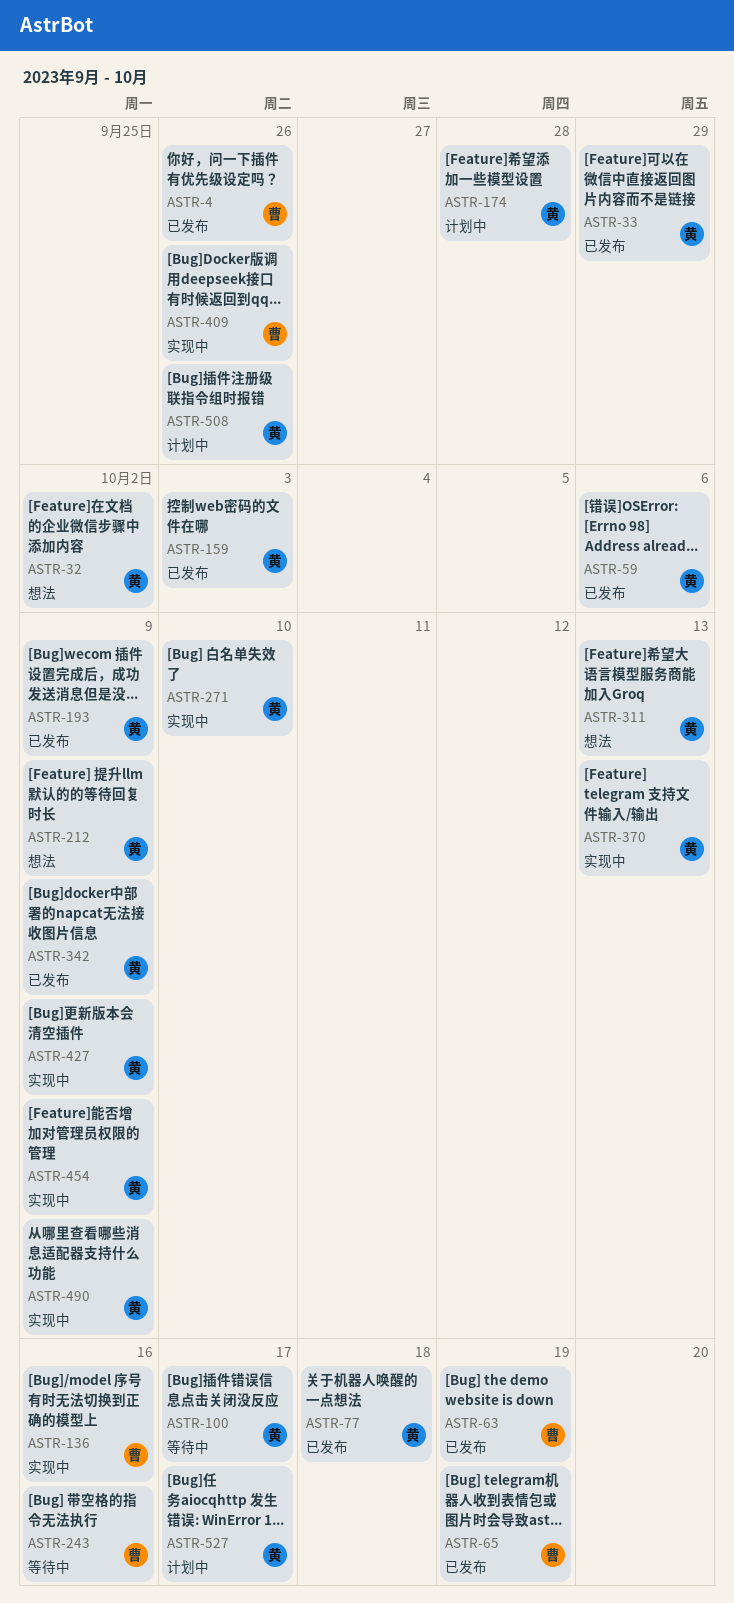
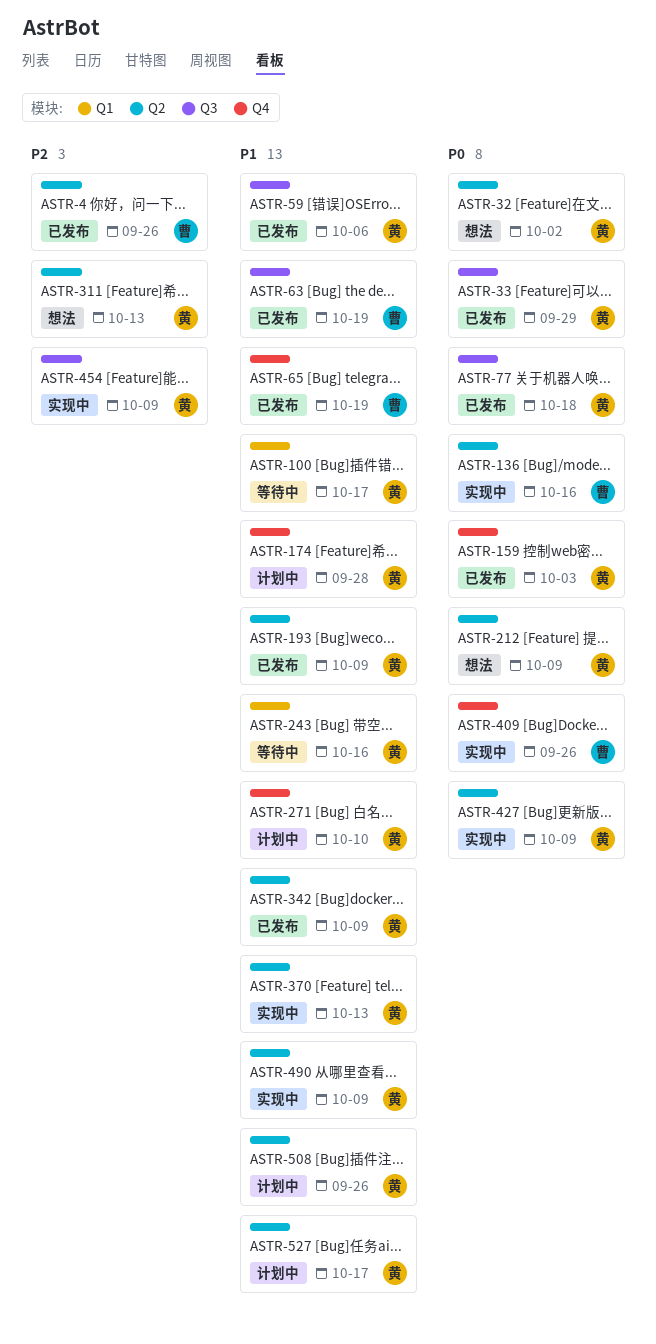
ASTR-243, owner: 曹 -> 黄
ASTR-271, status: 实现中 -> 计划中

